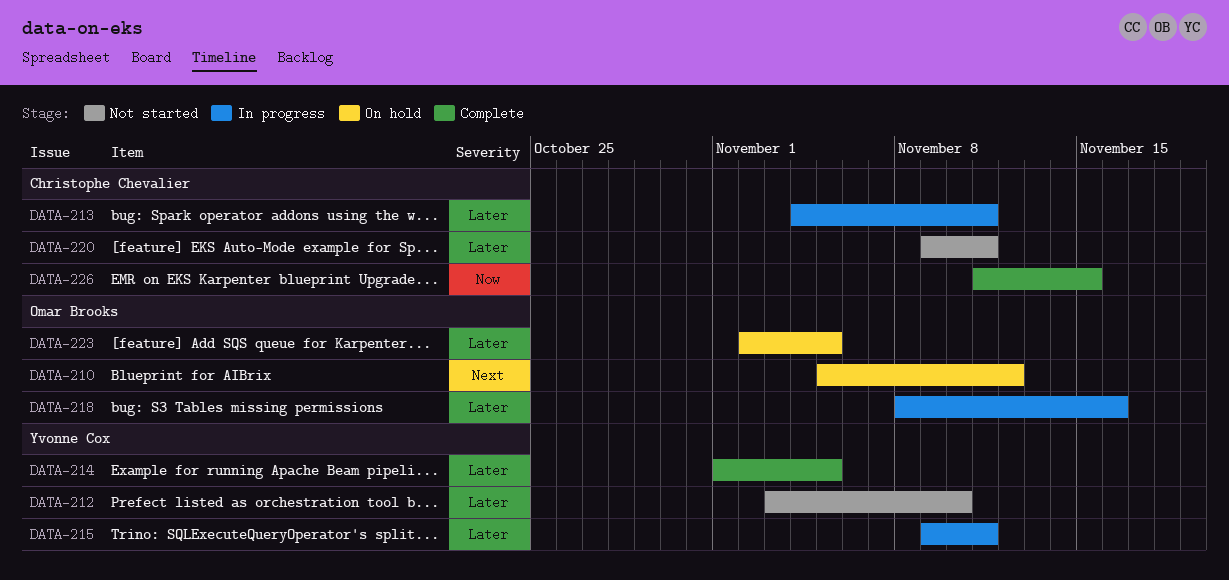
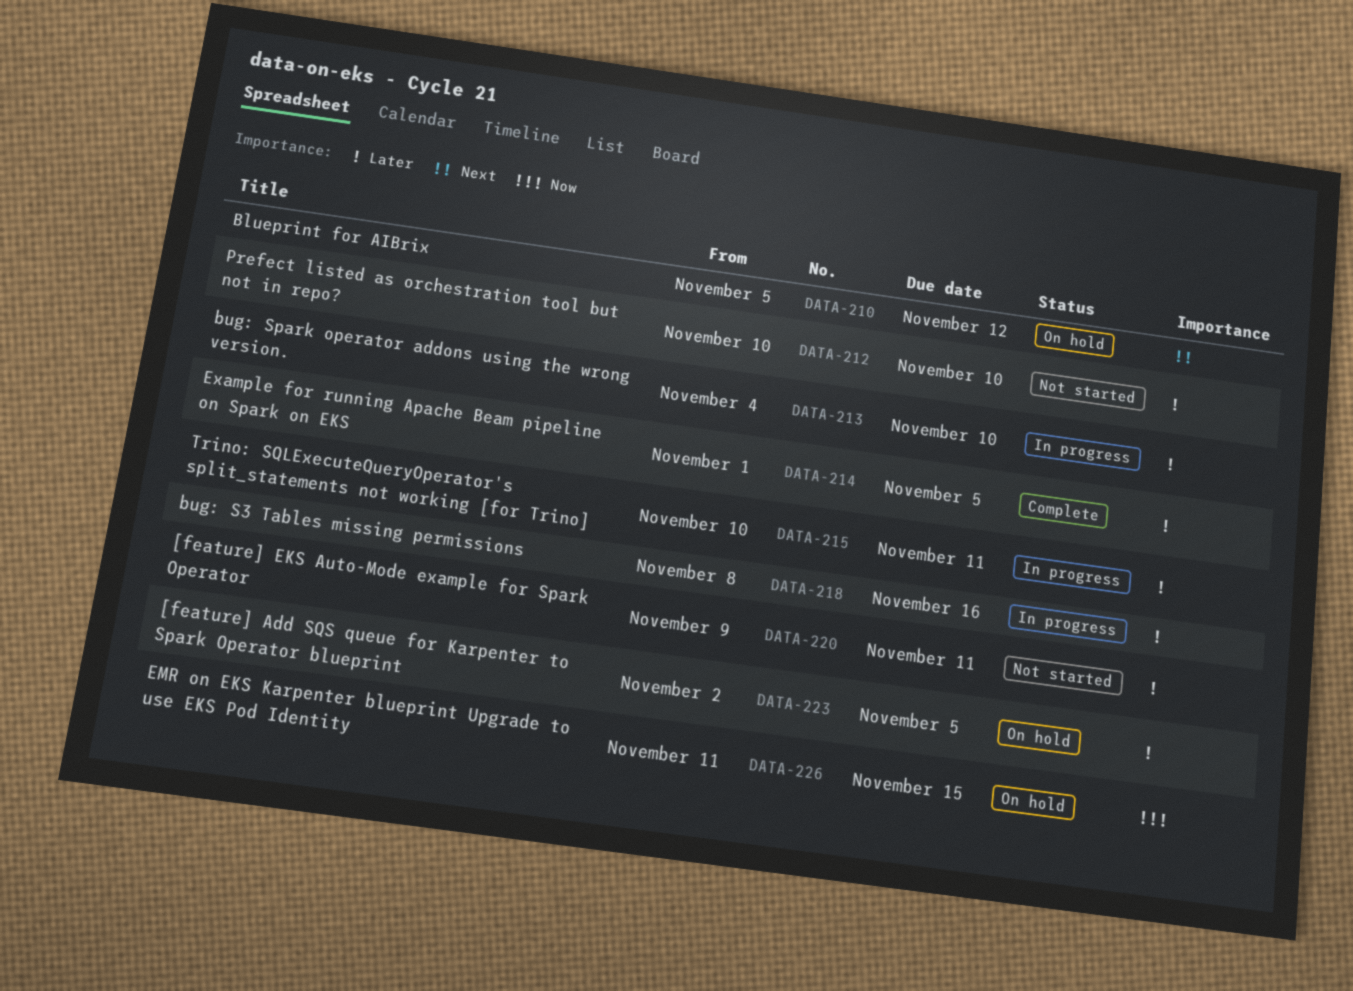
DATA-212, start: Nov 3 -> Nov 10
DATA-213, due: Nov 11 -> Nov 10
DATA-215, start: Nov 9 -> Nov 10
DATA-226, status: Complete -> On hold

